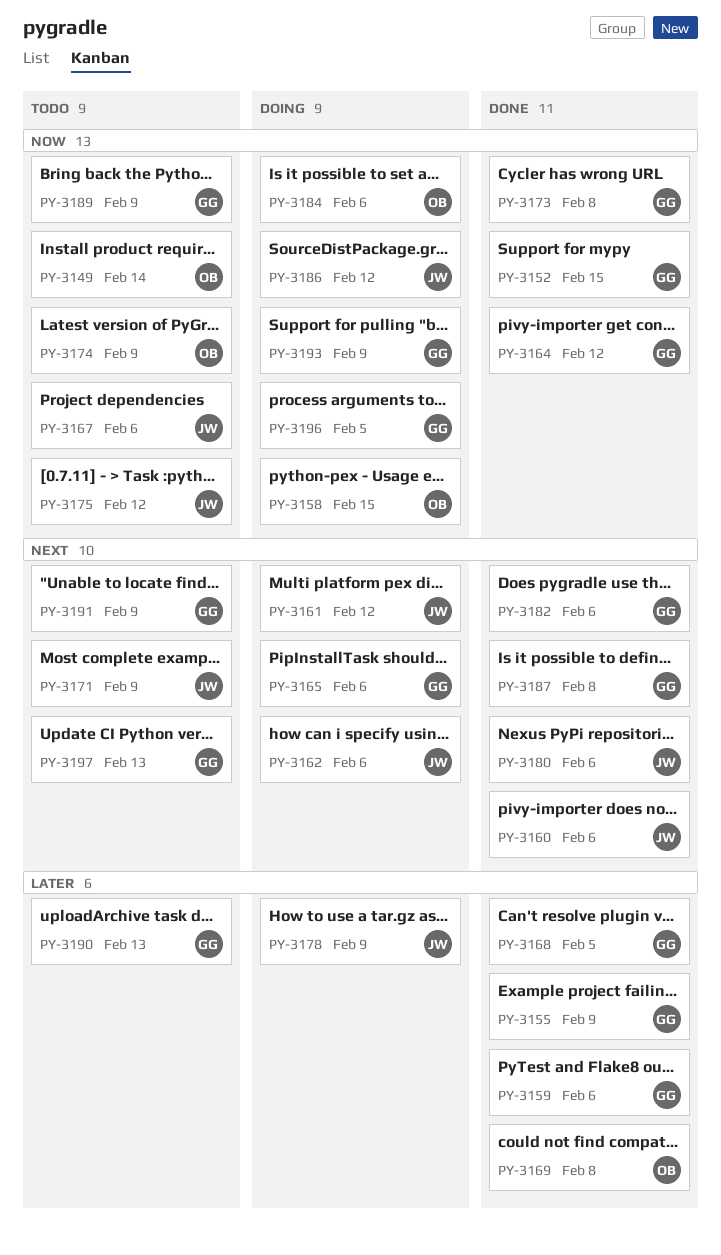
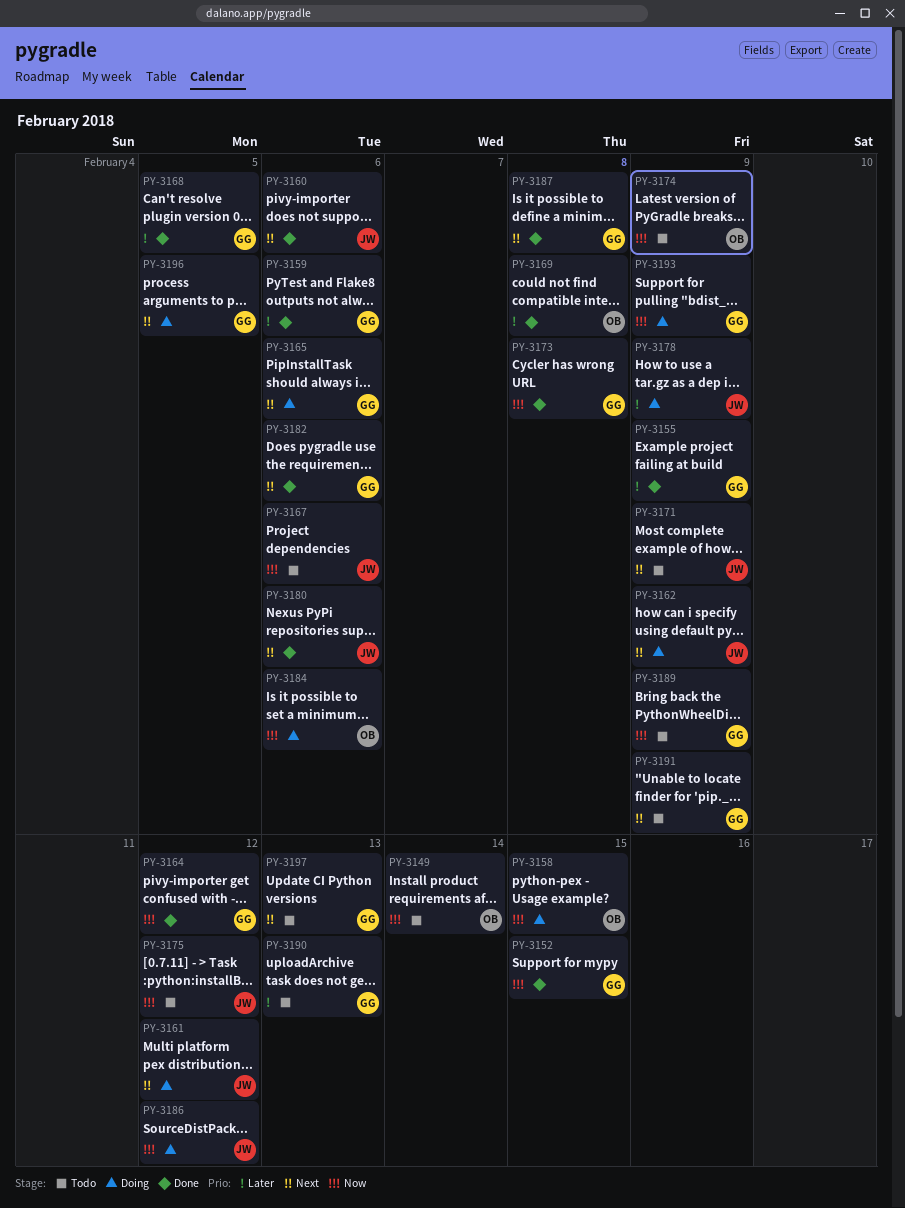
PY-3162, due: Feb 6 -> Feb 9
PY-3196, priority: Now -> Next

